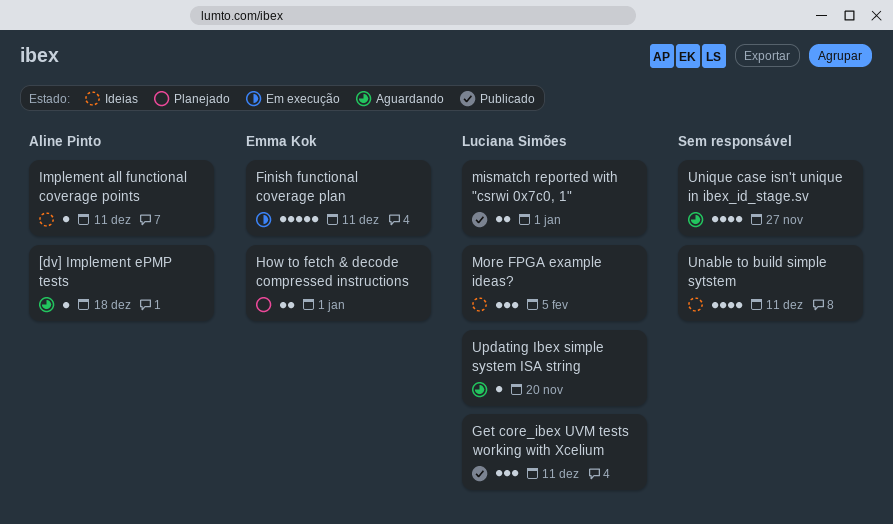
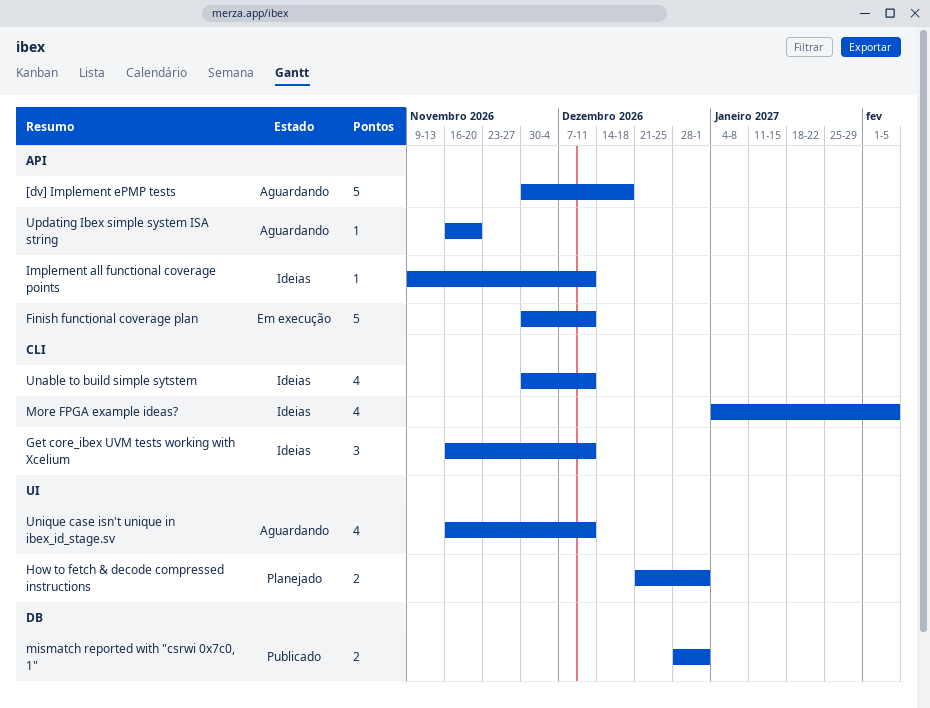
[dv] Implement ePMP tests, estimate: 1 -> 5
Get core_ibex UVM tests working with Xcelium, status: Publicado -> Ideias
More FPGA example ideas?, estimate: 3 -> 4
Unique case isn't unique in ibex_id_stage.sv, due: Nov 27 -> Dec 11

